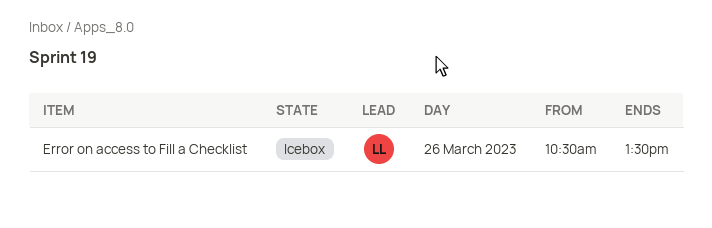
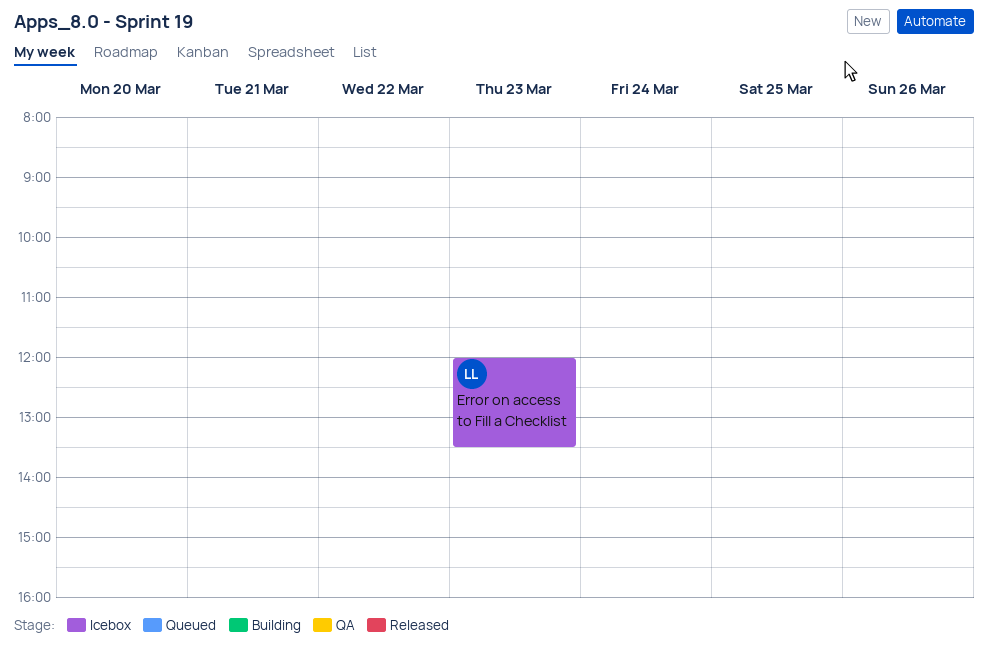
Error on access to Fill a Checklist, day: Mar 26 -> Mar 23
Error on access to Fill a Checklist, begins: 10:30 -> 12:00

